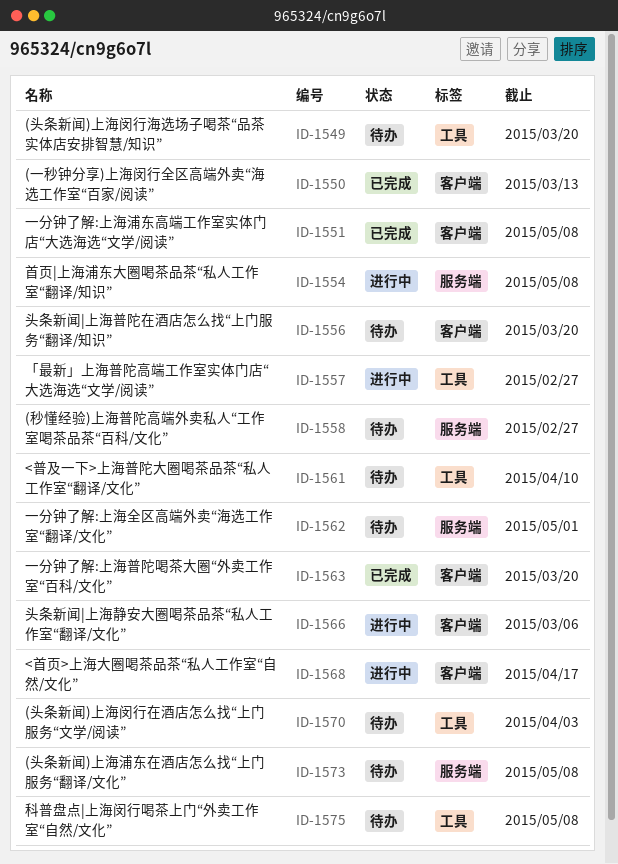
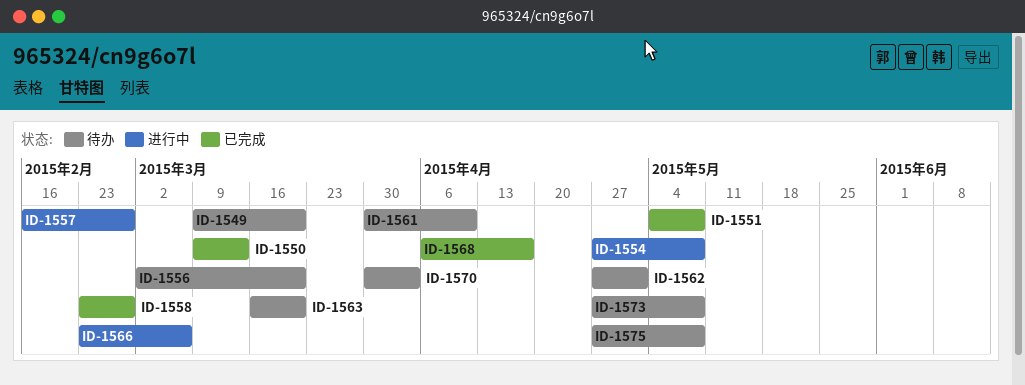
ID-1558, status: 待办 -> 已完成
ID-1563, status: 已完成 -> 待办
ID-1568, status: 进行中 -> 已完成

